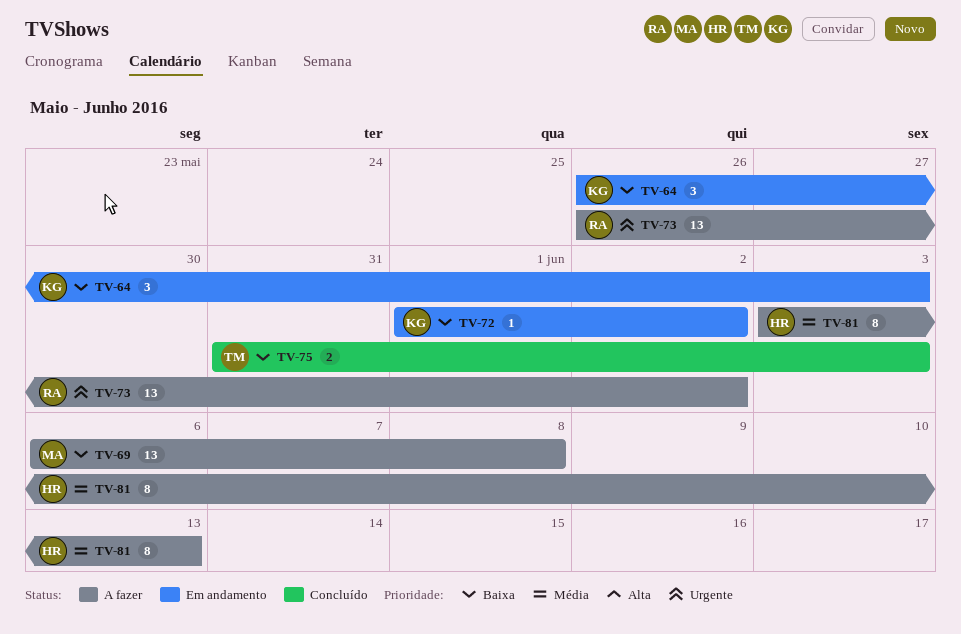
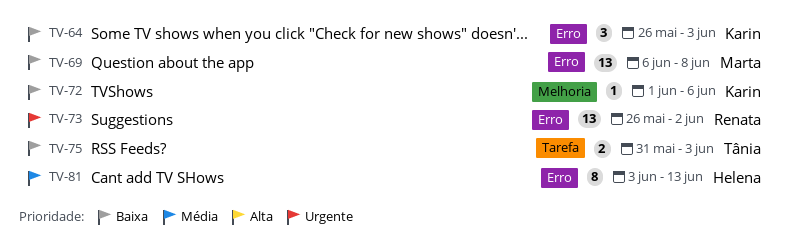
TV-72, due: Jun 2 -> Jun 6

